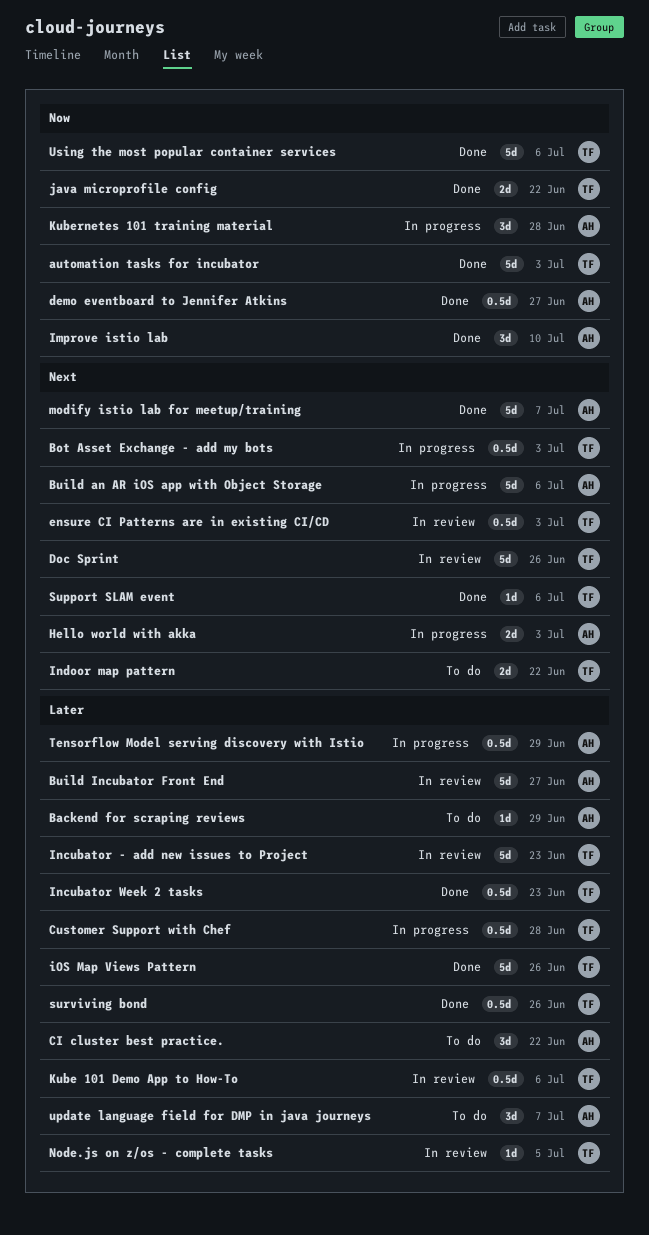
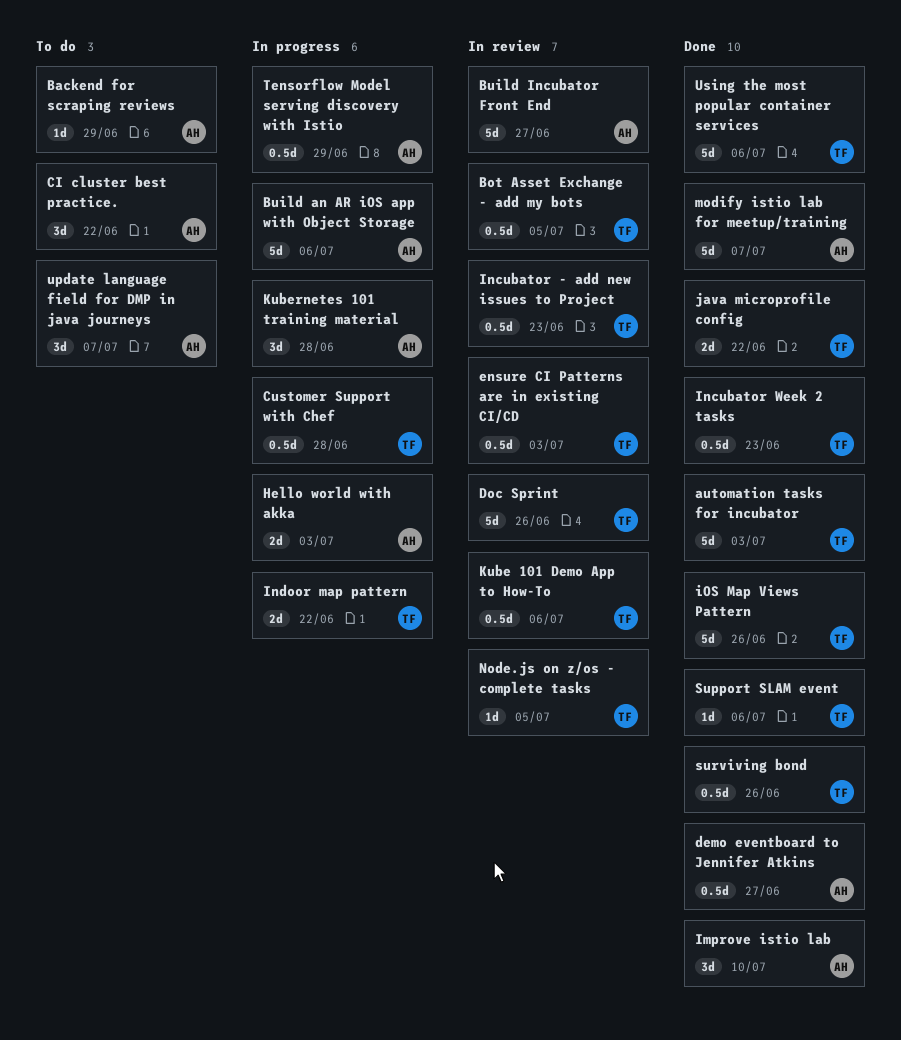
Bot Asset Exchange - add my bots, status: In progress -> In review
Bot Asset Exchange - add my bots, due: Jul 3 -> Jul 5
Incubator - add new issues to Project, estimate: 5d -> 0.5d
Indoor map pattern, status: To do -> In progress

